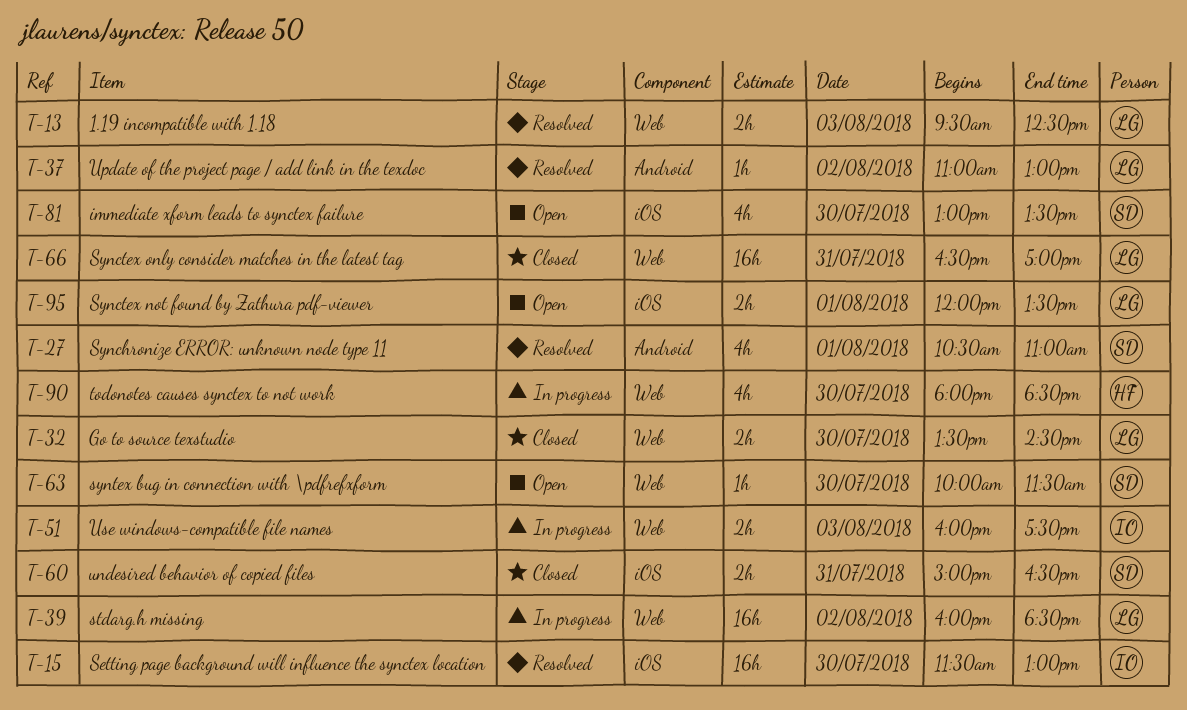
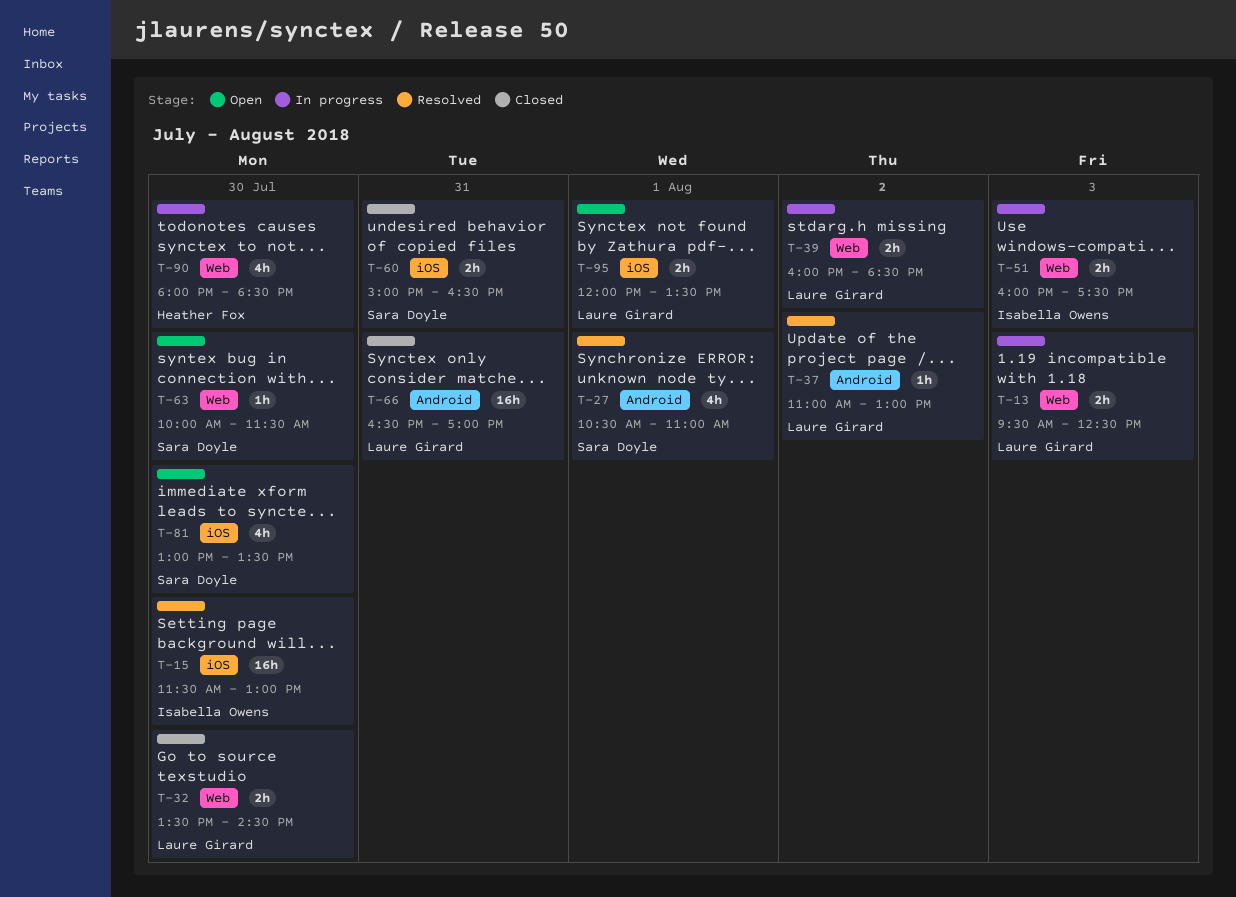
T-13, status: Resolved -> In progress
T-39, estimate: 16h -> 2h
T-66, label: Web -> Android

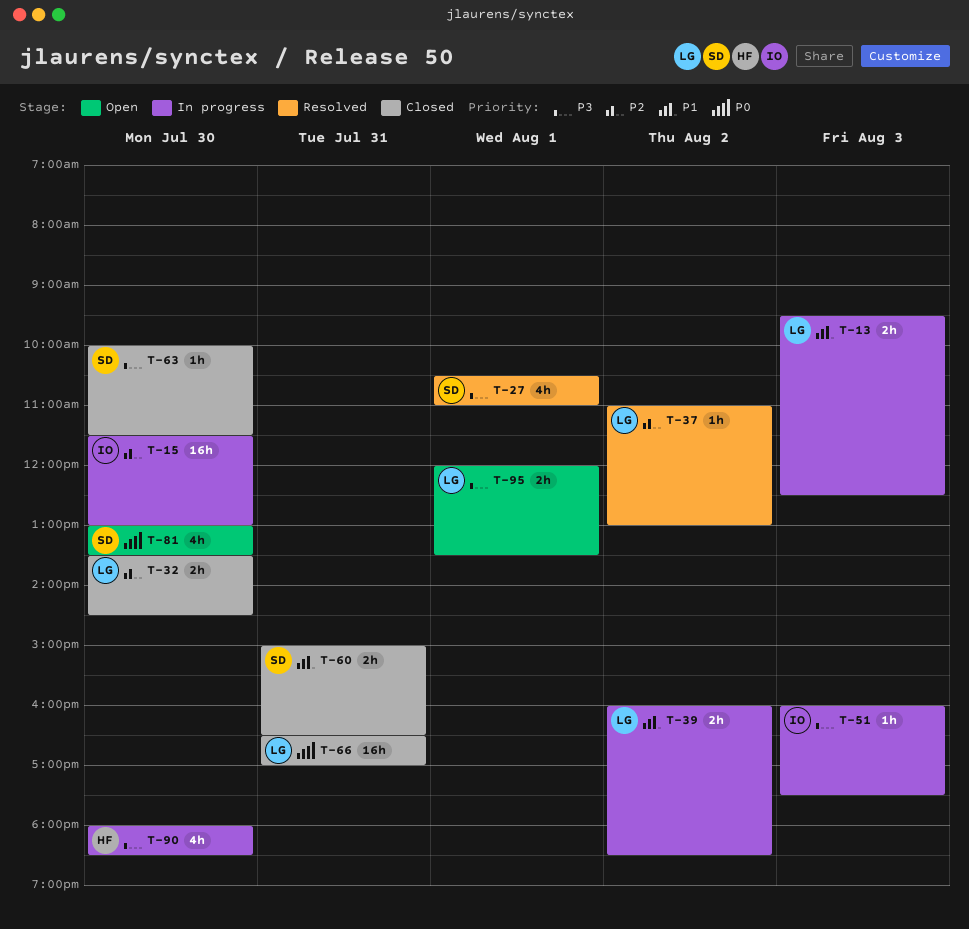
T-15, status: Resolved -> In progress
T-51, estimate: 2h -> 1h
T-63, status: Open -> Closed

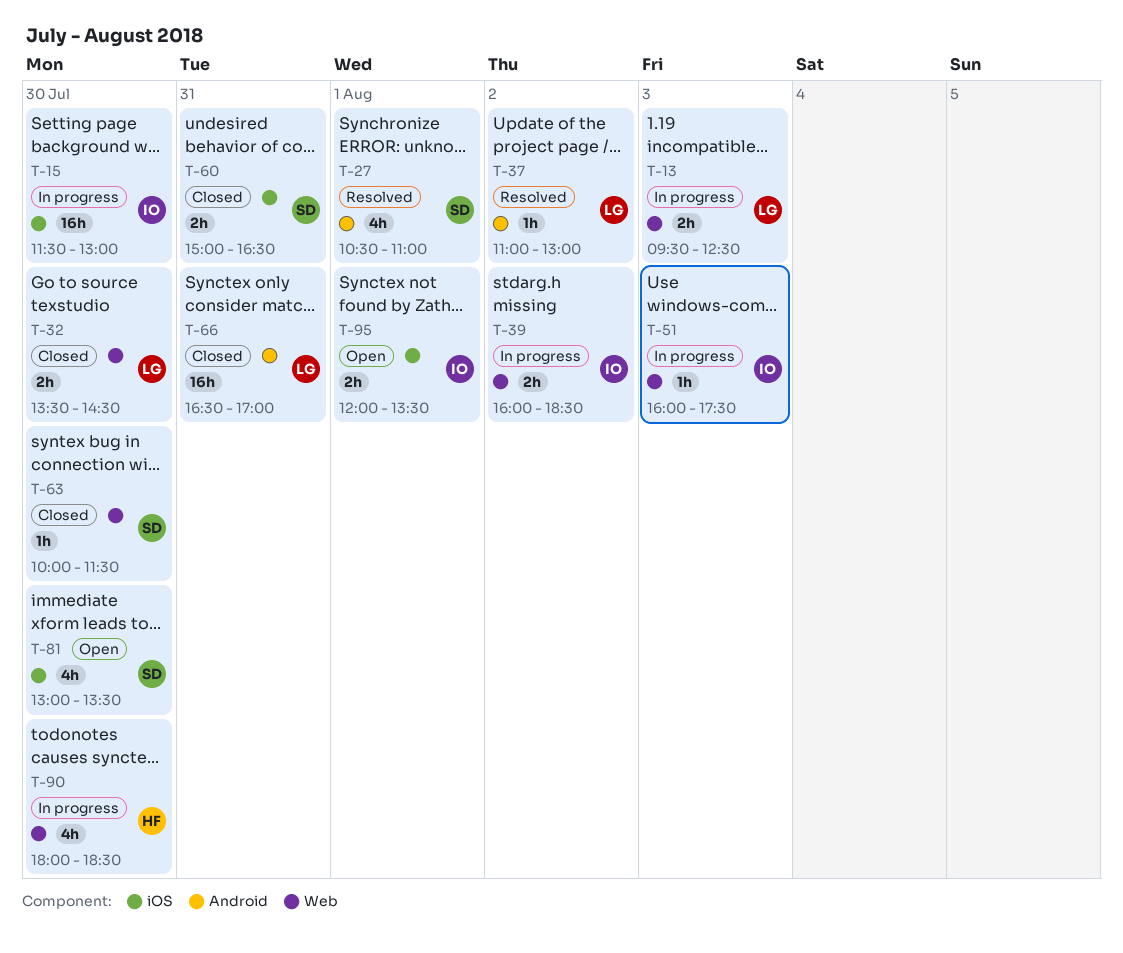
T-39, owner: LG -> IO
T-95, owner: LG -> IO

